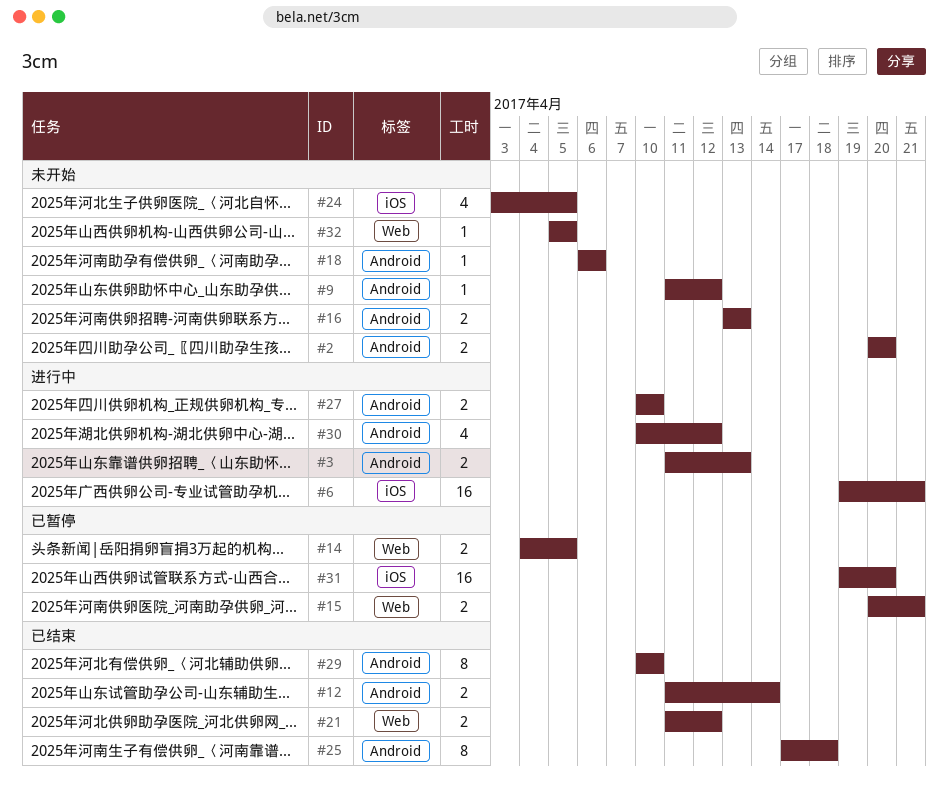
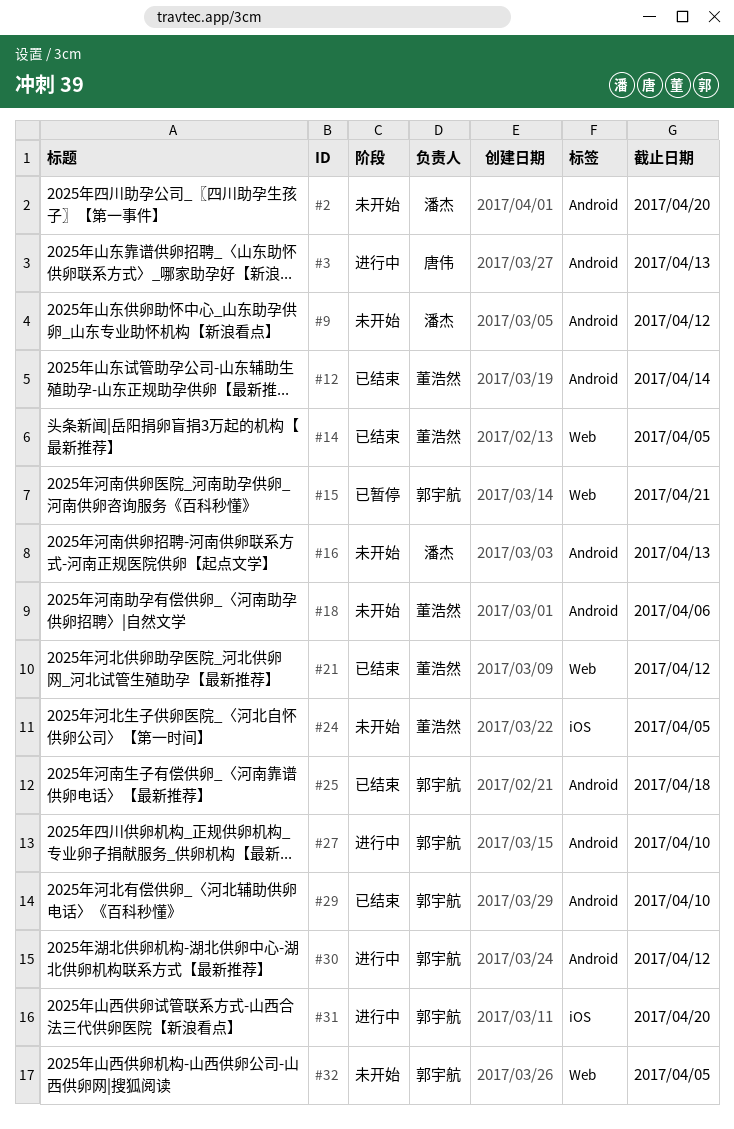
#6: present -> none
#14, status: 已暂停 -> 已结束
#31, status: 已暂停 -> 进行中

